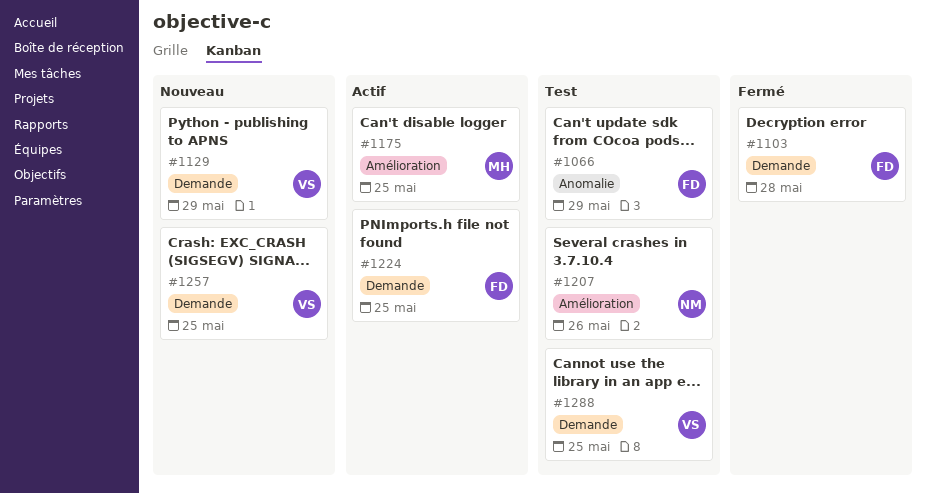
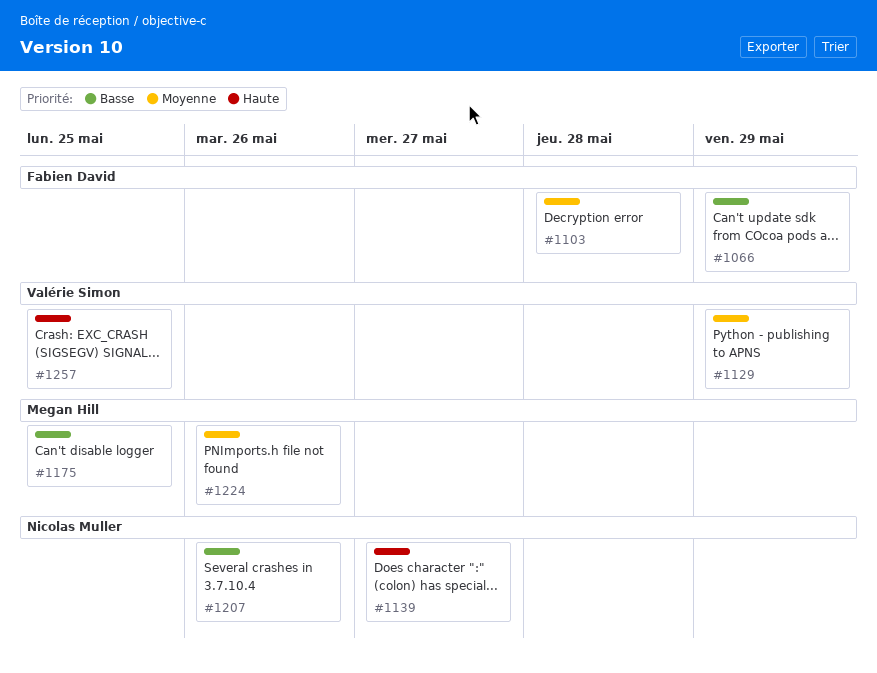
#1139: none -> present
#1224, owner: Fabien David -> Megan Hill
#1224, due: May 25 -> May 26
#1288: present -> none

